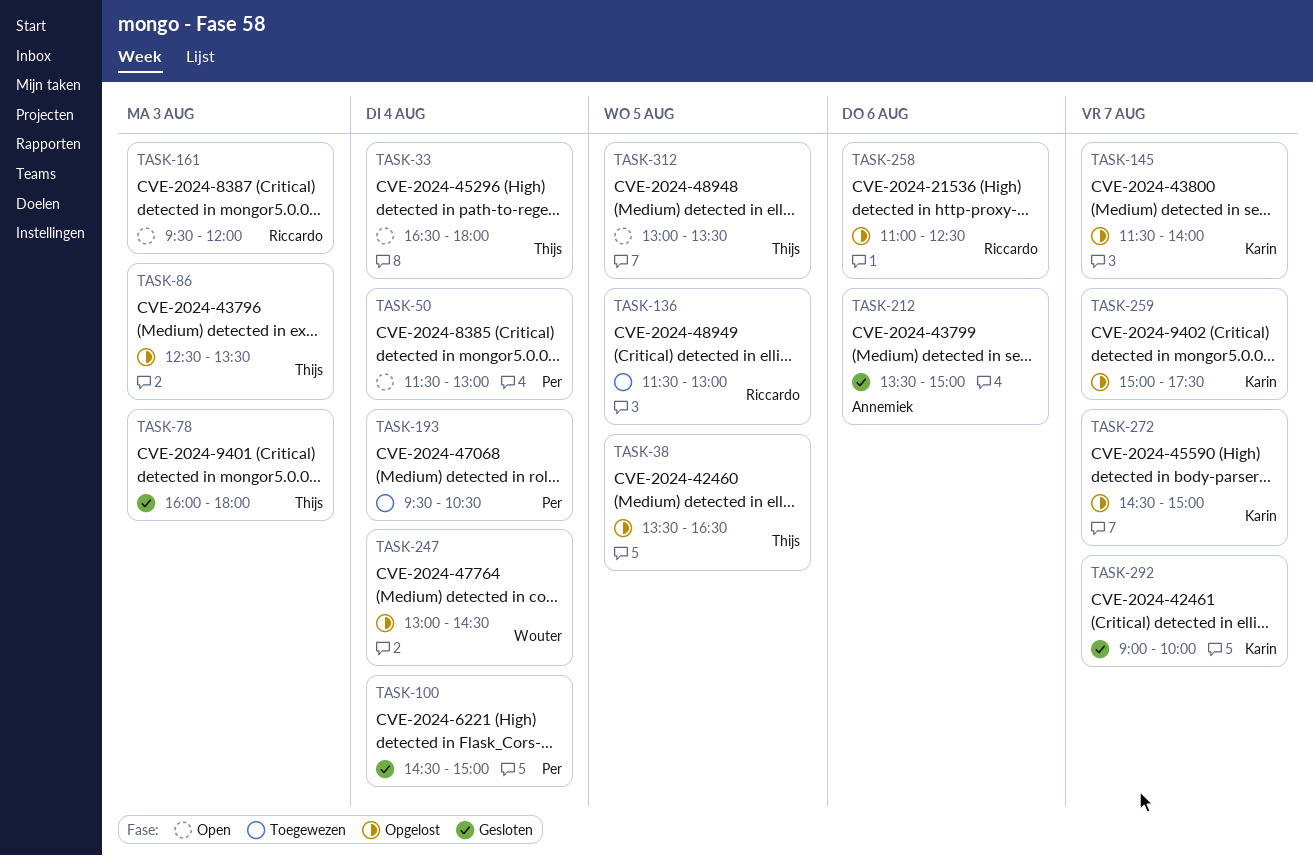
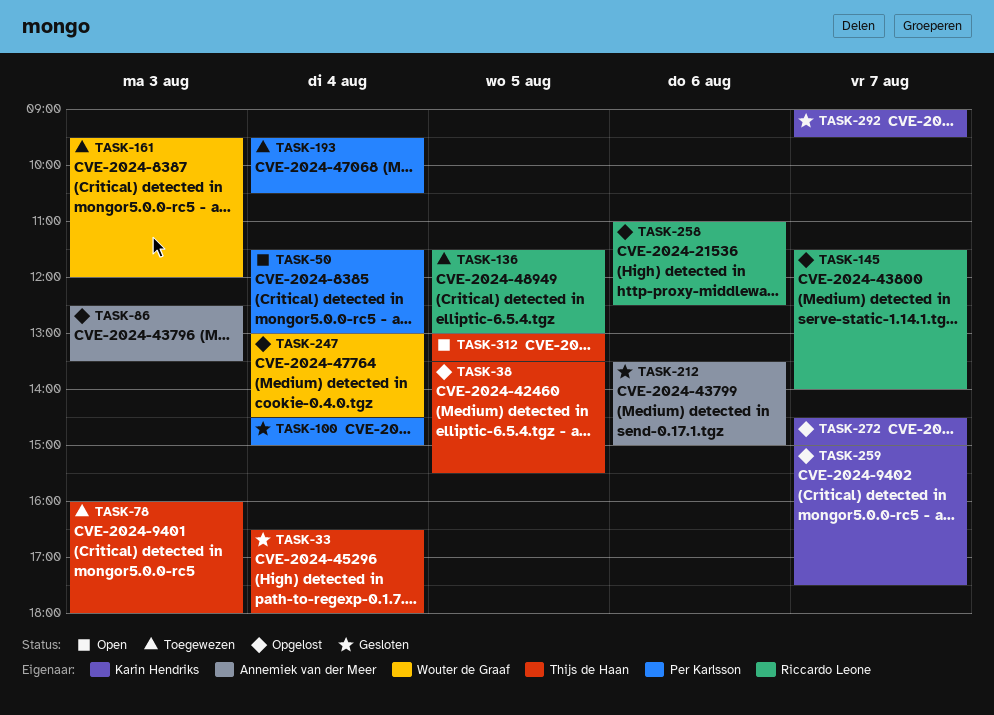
TASK-33, status: Open -> Gesloten
TASK-38, ends: 16:30 -> 15:30
TASK-78, status: Gesloten -> Toegewezen
TASK-86, owner: Thijs de Haan -> Annemiek van der Meer
TASK-145, owner: Karin Hendriks -> Riccardo Leone
TASK-161, status: Open -> Toegewezen
TASK-161, owner: Riccardo Leone -> Wouter de Graaf
TASK-292, ends: 10:00 -> 09:30

